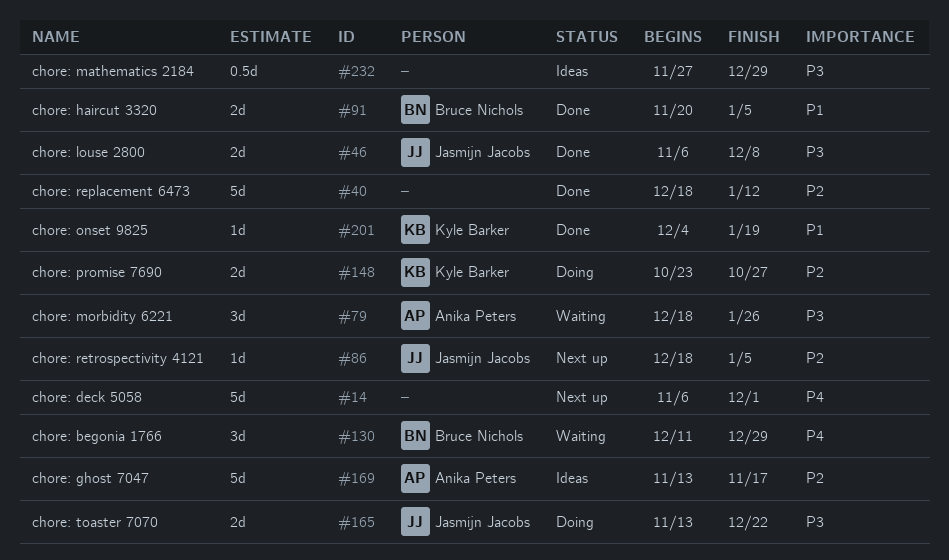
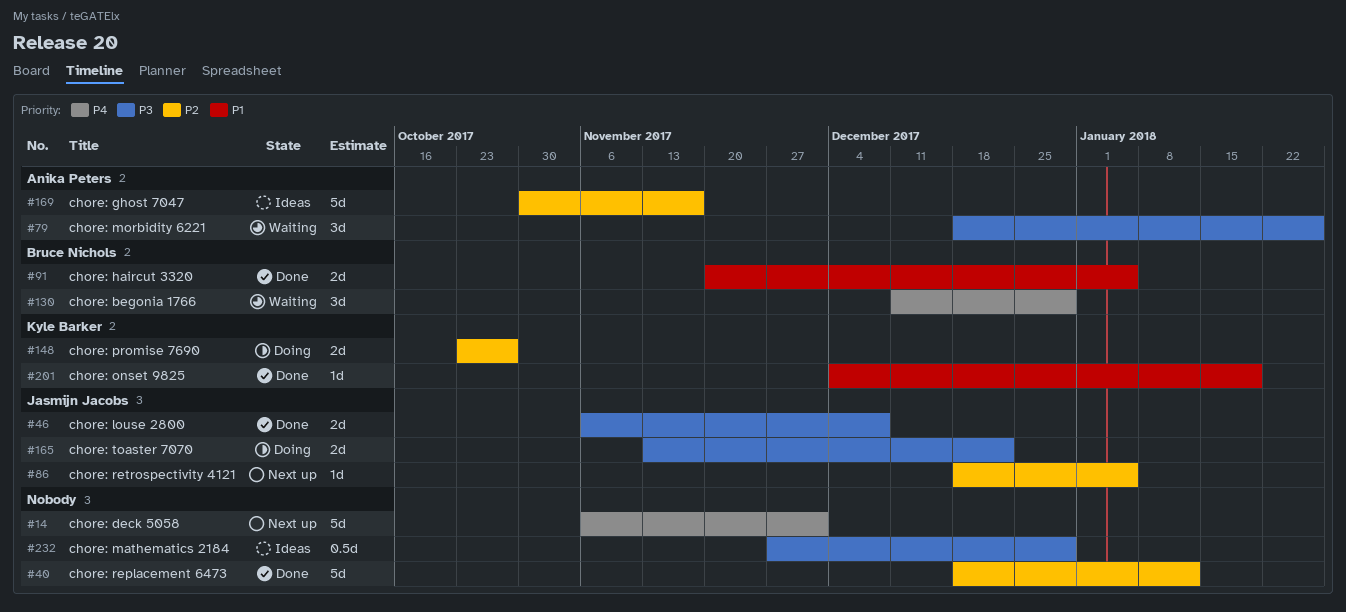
#169, start: Nov 13 -> Oct 30

